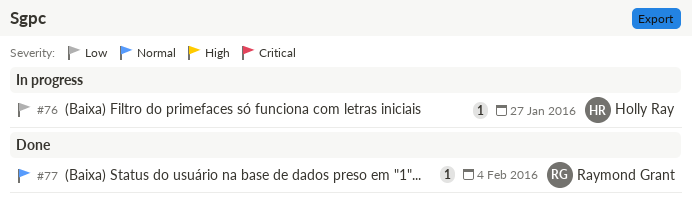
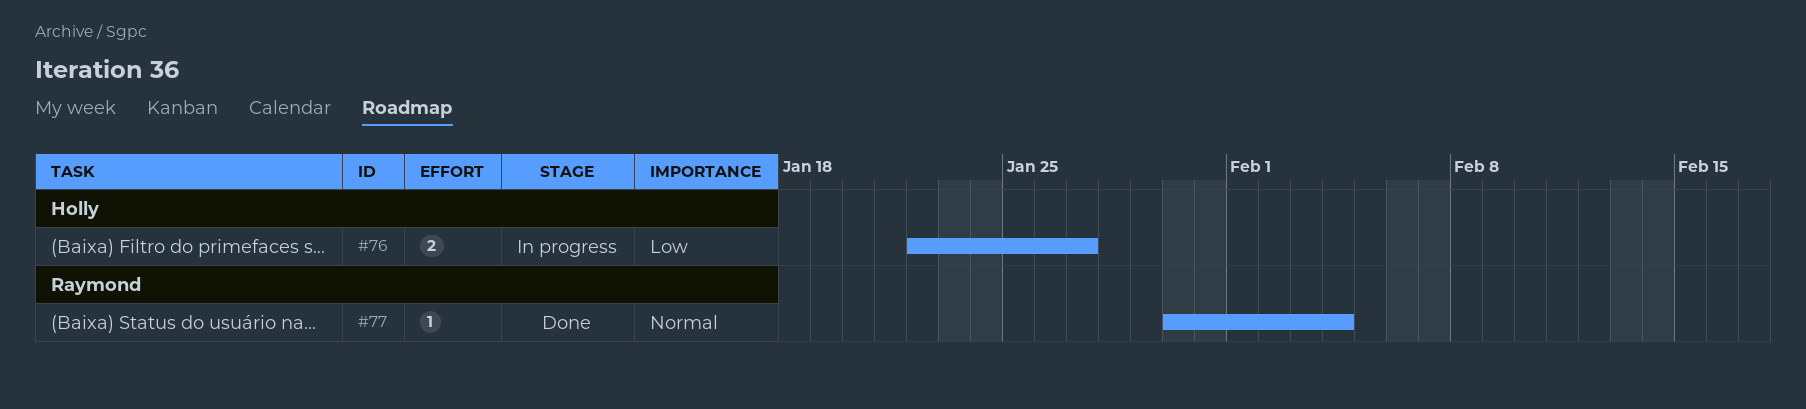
#76, estimate: 1 -> 2

